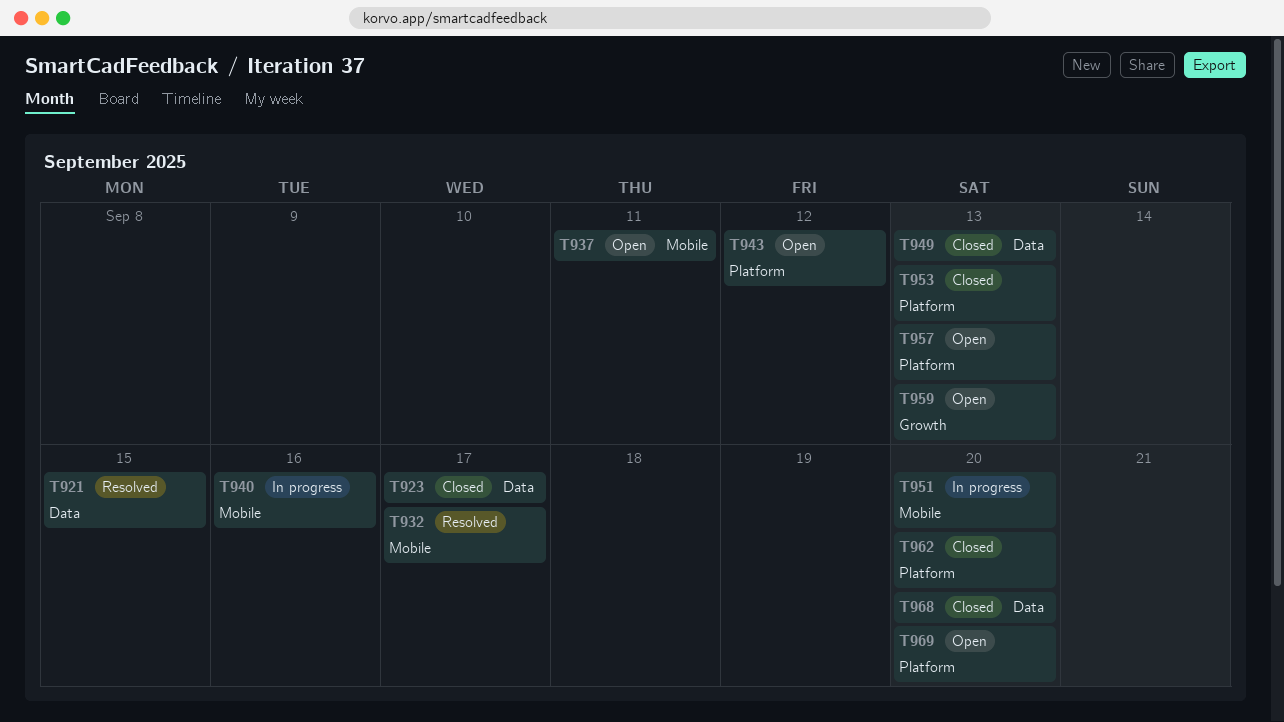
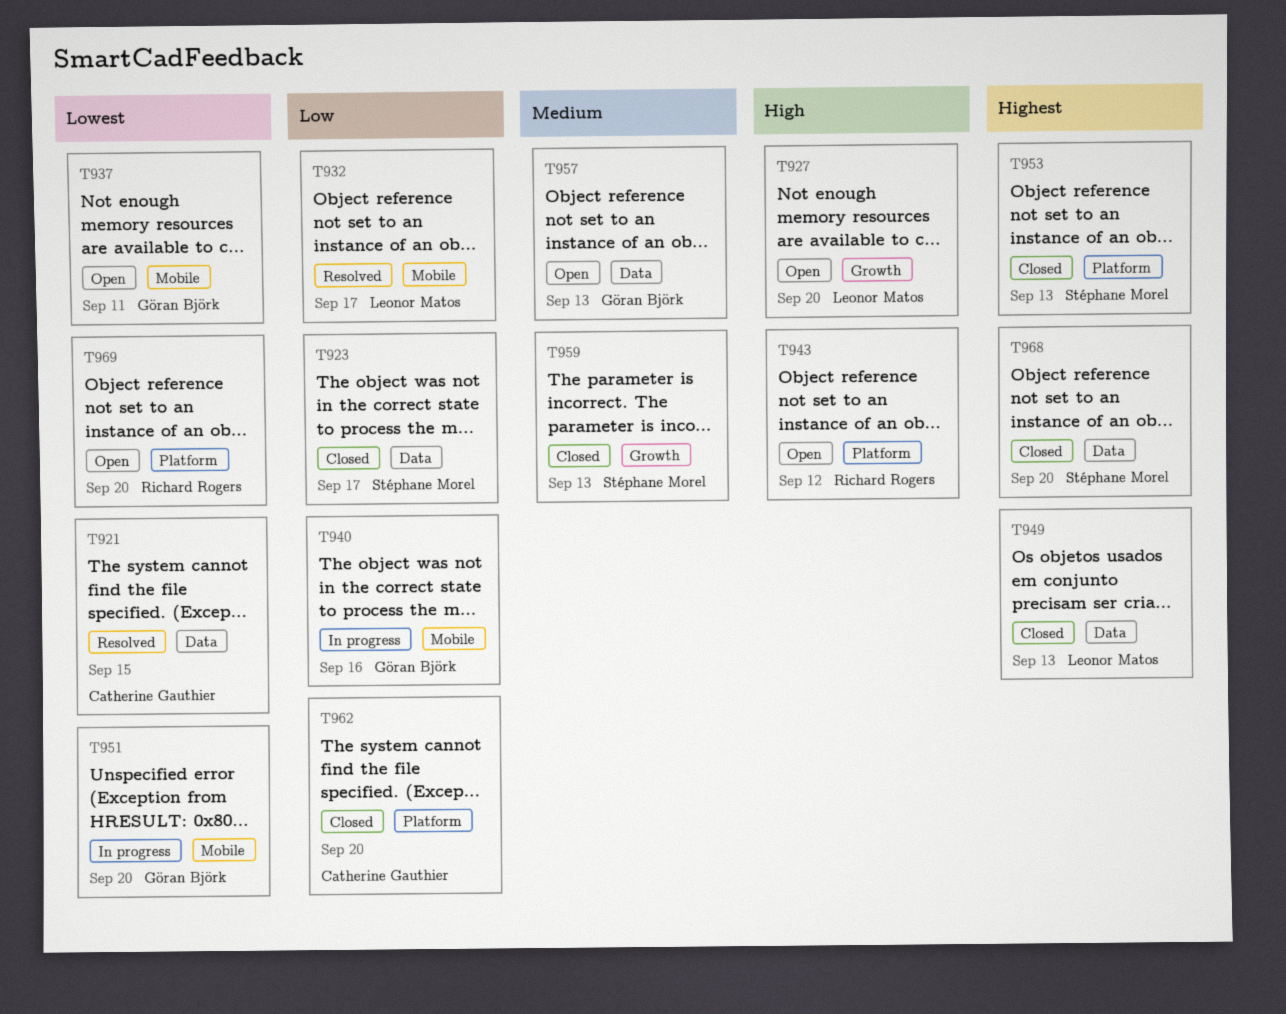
T927: none -> present
T957, label: Platform -> Data
T959, status: Open -> Closed

